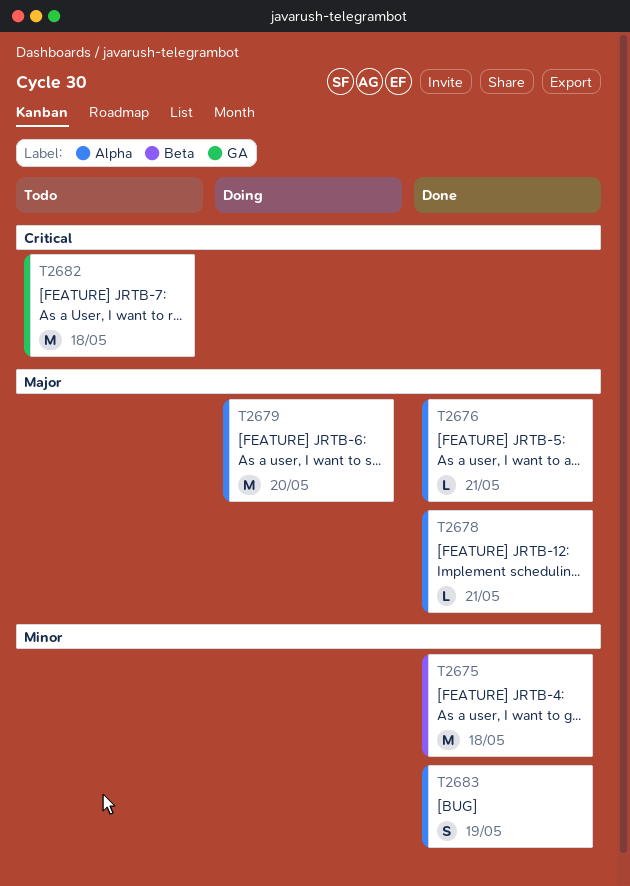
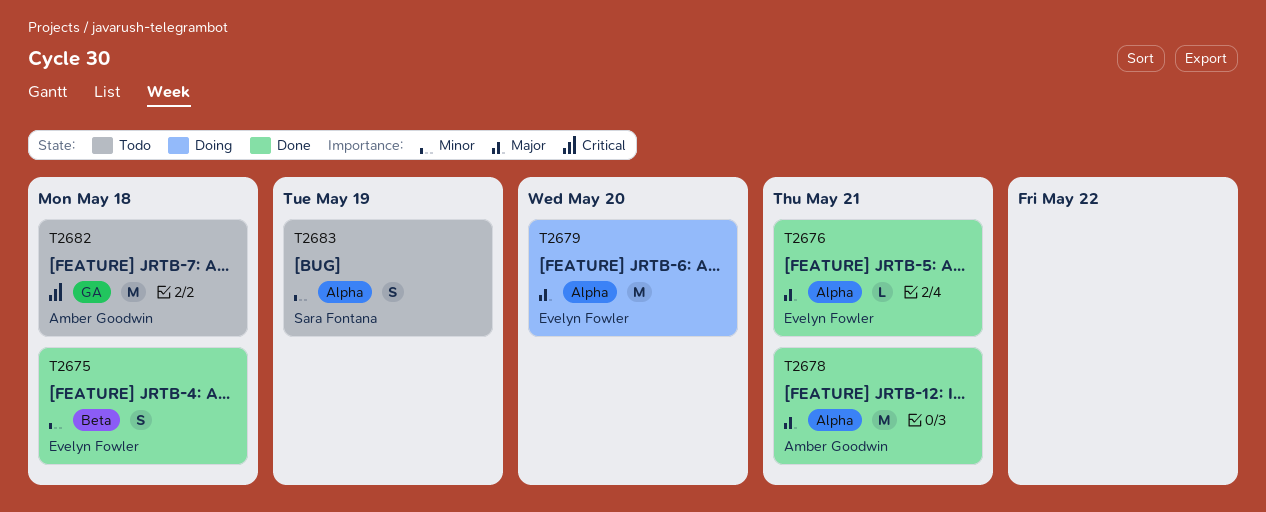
T2675, estimate: M -> S
T2678, estimate: L -> M
T2683, status: Done -> Todo

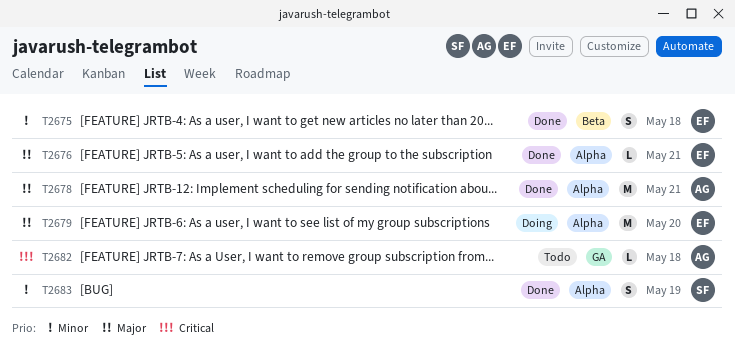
T2682, estimate: M -> L
T2683, status: Todo -> Done

